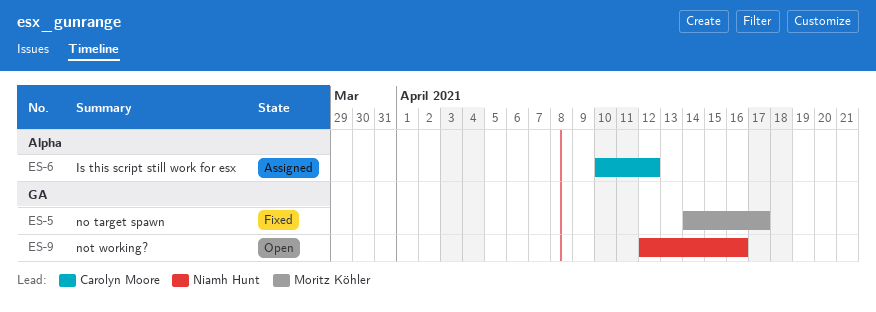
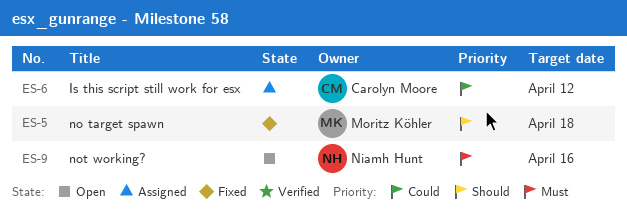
ES-5, due: Apr 17 -> Apr 18

